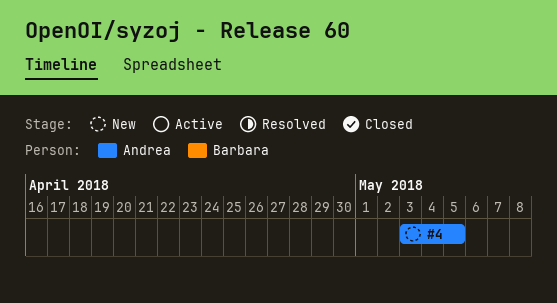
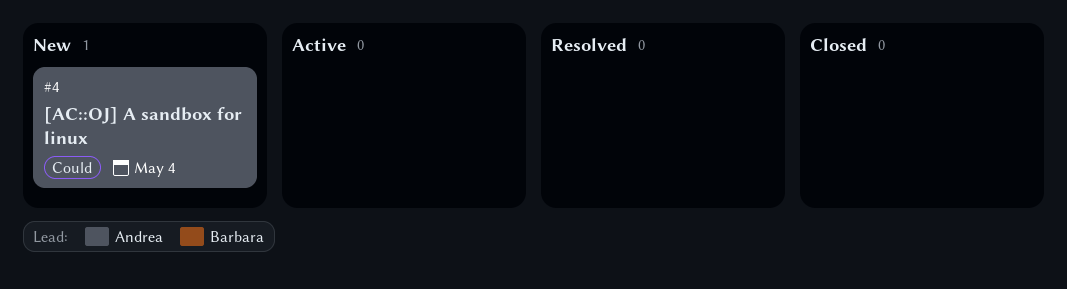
#4, due: May 5 -> May 4

